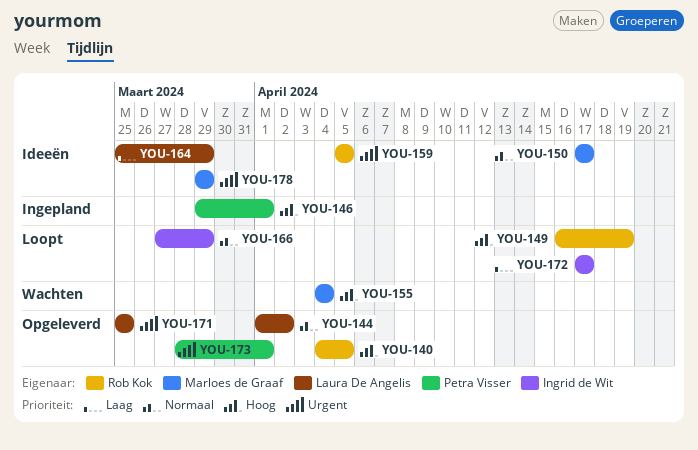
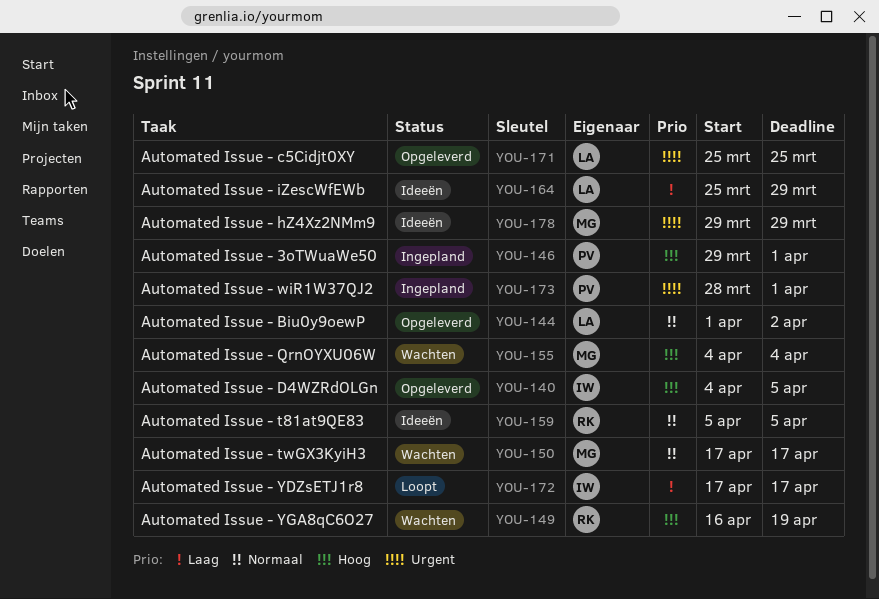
YOU-140, owner: Rob Kok -> Ingrid de Wit
YOU-149, status: Loopt -> Wachten
YOU-150, status: Ideeën -> Wachten
YOU-159, priority: Urgent -> Normaal
YOU-166: present -> none
YOU-173, status: Opgeleverd -> Ingepland

